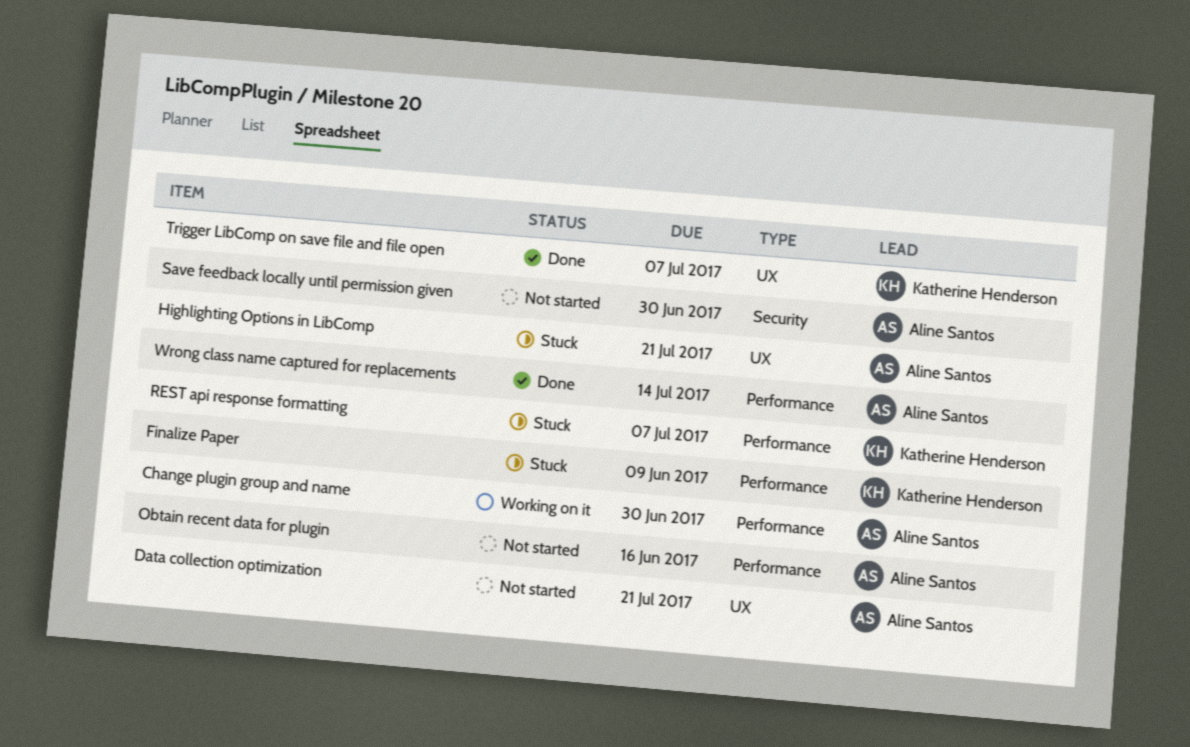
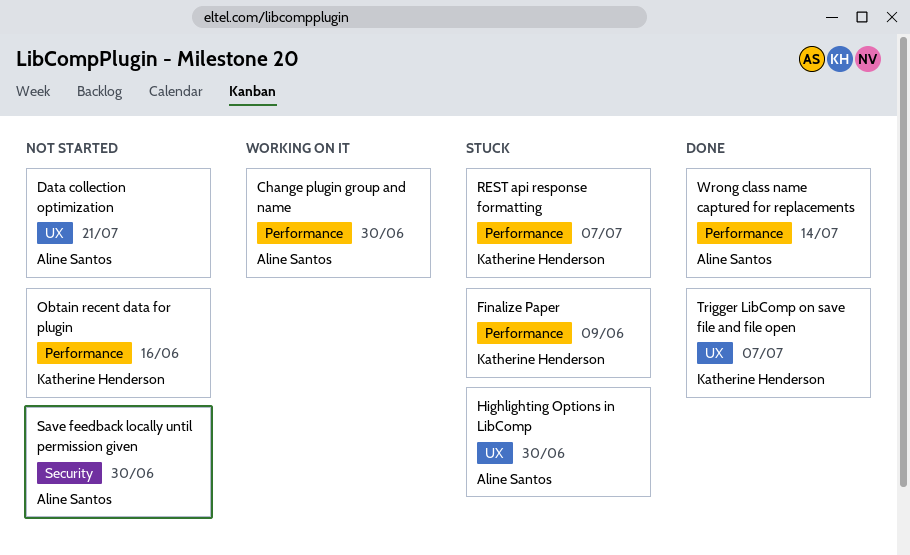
Highlighting Options in LibComp, due: Jul 21 -> Jun 30
Obtain recent data for plugin, owner: Aline Santos -> Katherine Henderson

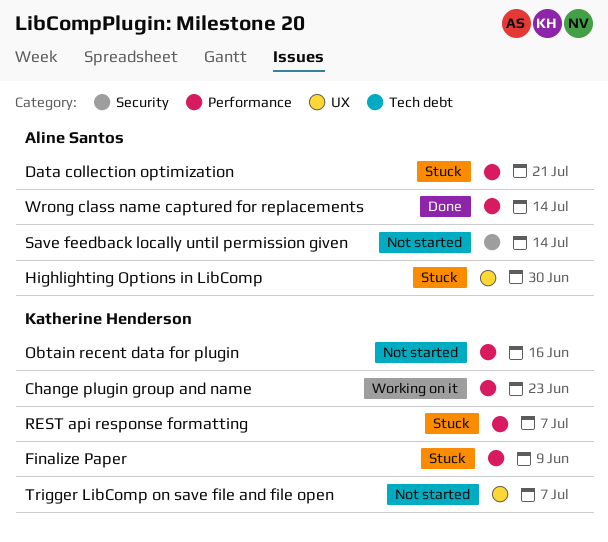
Change plugin group and name, owner: Aline Santos -> Katherine Henderson
Change plugin group and name, due: Jun 30 -> Jun 23
Data collection optimization, status: Not started -> Stuck
Data collection optimization, label: UX -> Performance
Save feedback locally until permission given, due: Jun 30 -> Jul 14
Trigger LibComp on save file and file open, status: Done -> Not started

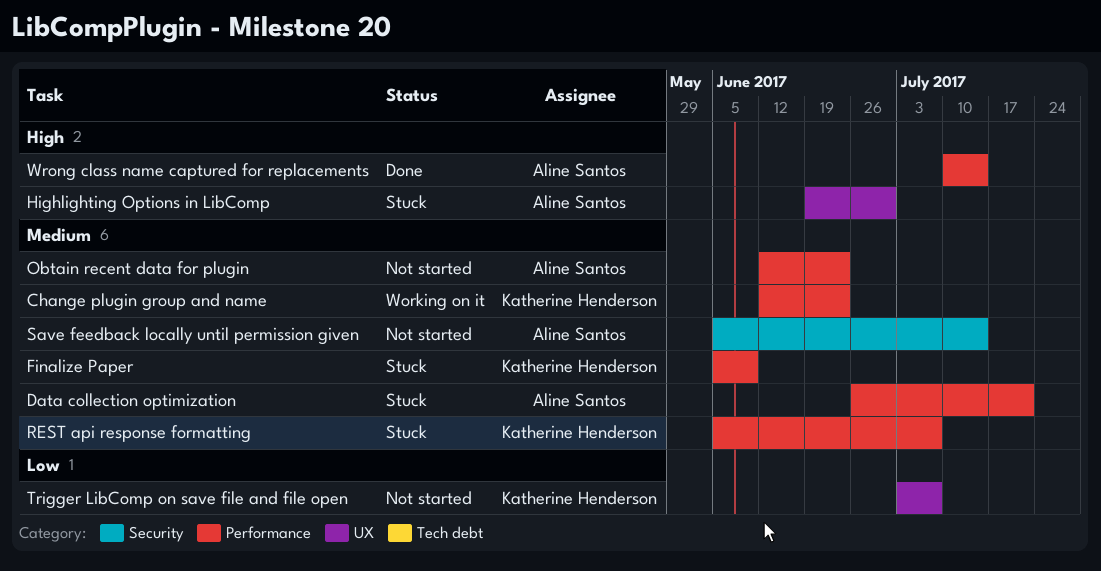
Obtain recent data for plugin, owner: Katherine Henderson -> Aline Santos
Obtain recent data for plugin, due: Jun 16 -> Jun 23

